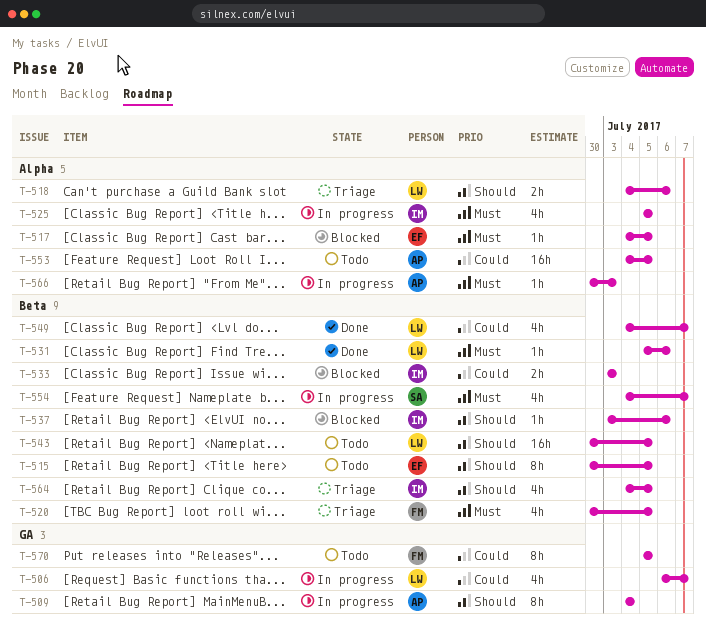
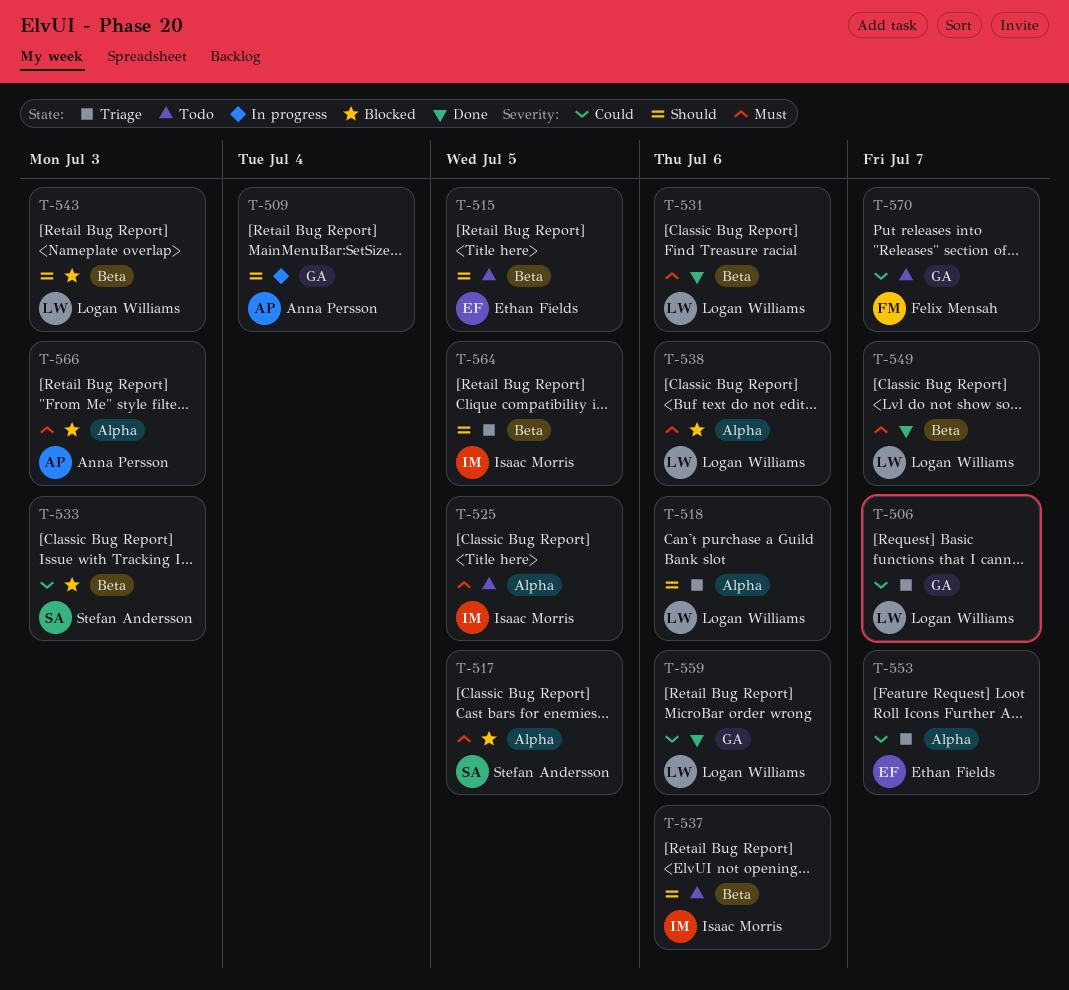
T-506, status: In progress -> Triage
T-517, owner: Ethan Fields -> Stefan Andersson
T-520: present -> none
T-525, status: In progress -> Todo
T-533, owner: Isaac Morris -> Stefan Andersson
T-537, status: Blocked -> Todo
T-538: none -> present
T-543, status: Todo -> Blocked
T-543, due: Jul 5 -> Jul 3
T-549, priority: Could -> Must
T-553, status: Todo -> Triage
T-553, owner: Anna Persson -> Ethan Fields
T-553, due: Jul 5 -> Jul 7
T-554: present -> none
T-559: none -> present
T-566, status: In progress -> Blocked
T-570, due: Jul 5 -> Jul 7

